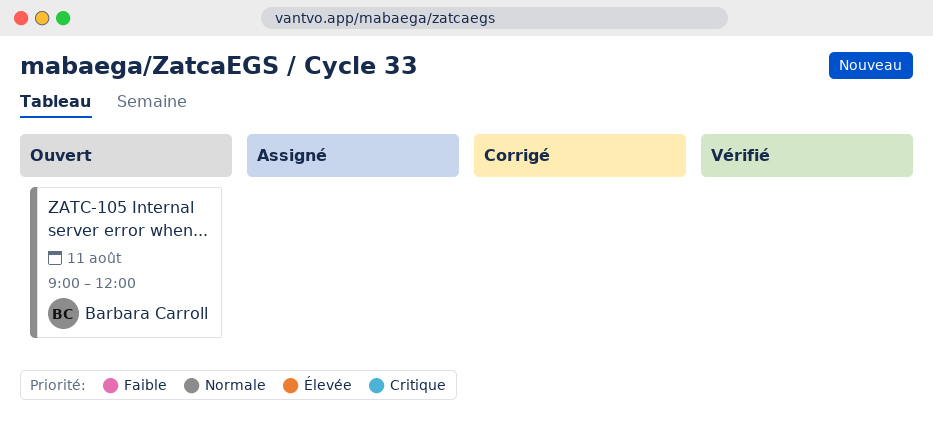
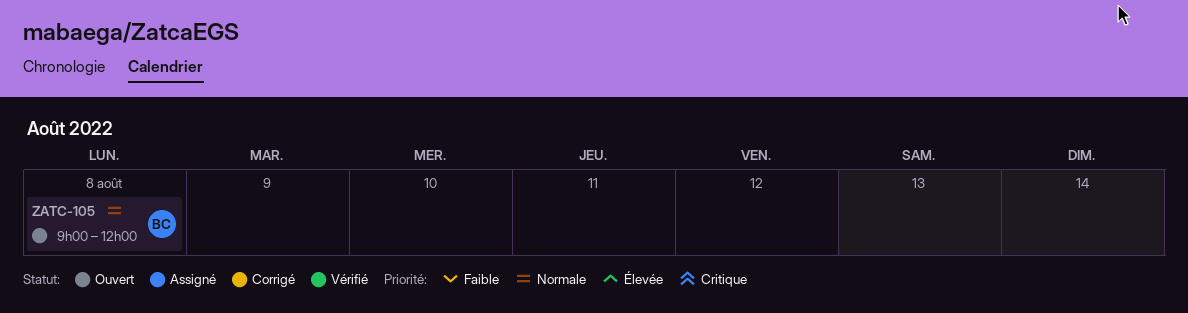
ZATC-105, day: Aug 11 -> Aug 8

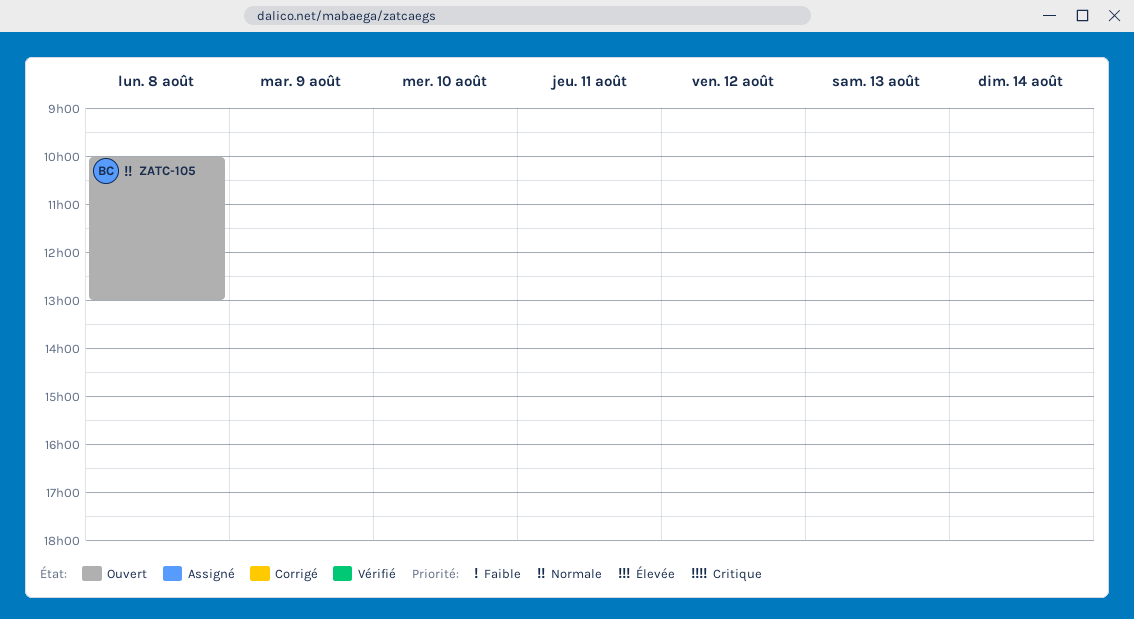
ZATC-105, begins: 09:00 -> 10:00
ZATC-105, ends: 12:00 -> 13:00

